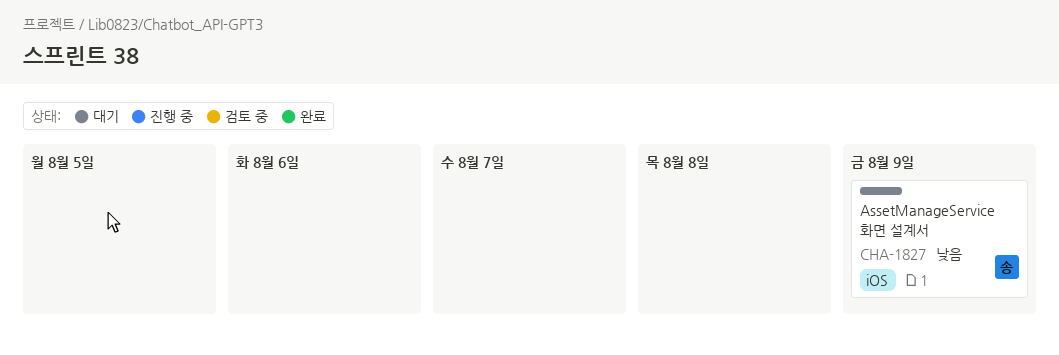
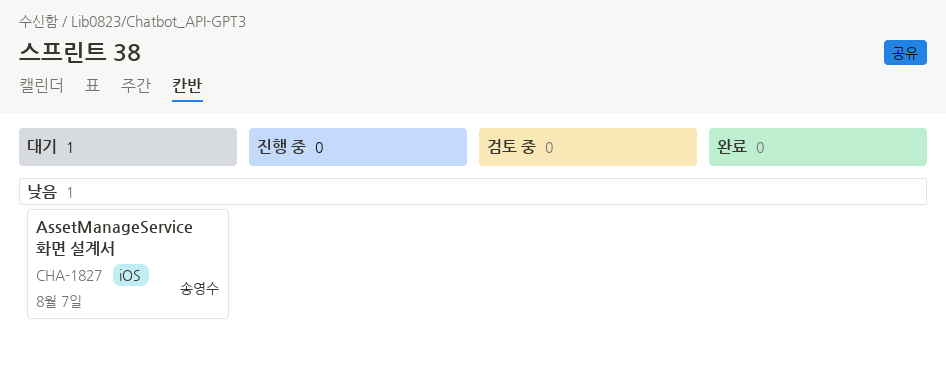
CHA-1827, due: Aug 9 -> Aug 7

